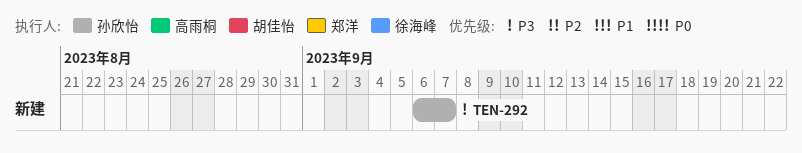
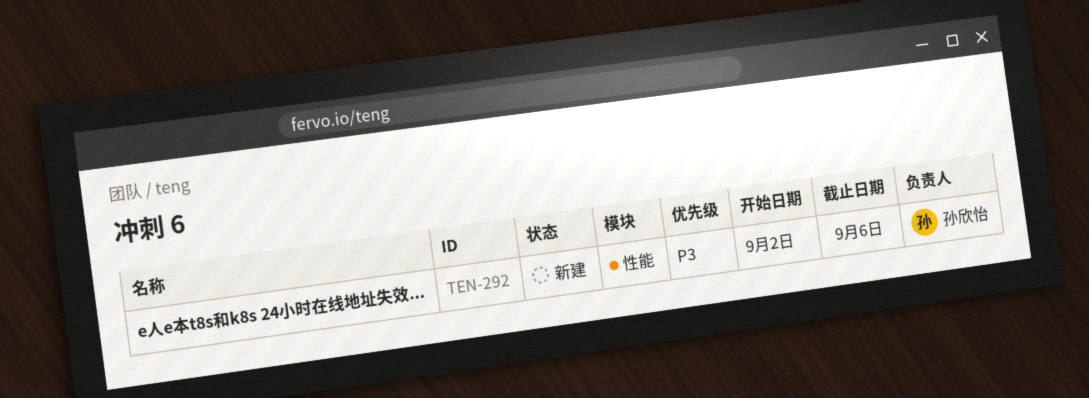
TEN-292, start: Sep 6 -> Sep 2
TEN-292, due: Sep 7 -> Sep 6

